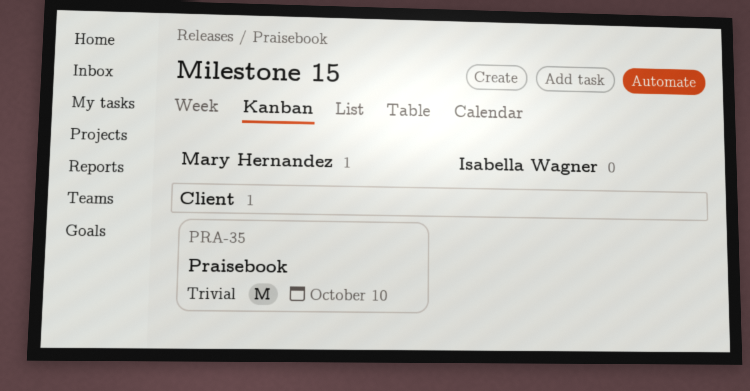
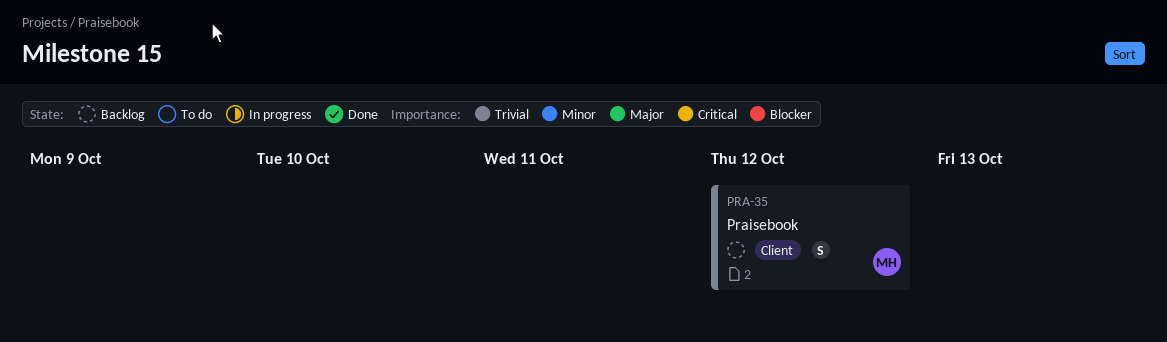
PRA-35, estimate: M -> S
PRA-35, due: Oct 10 -> Oct 12

